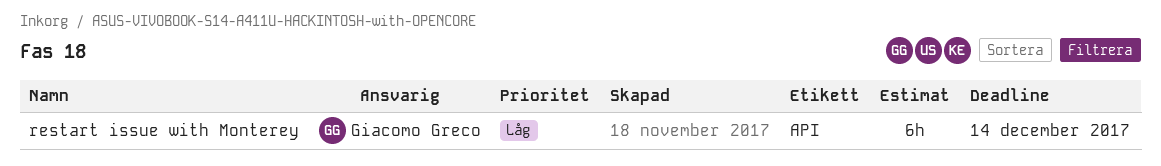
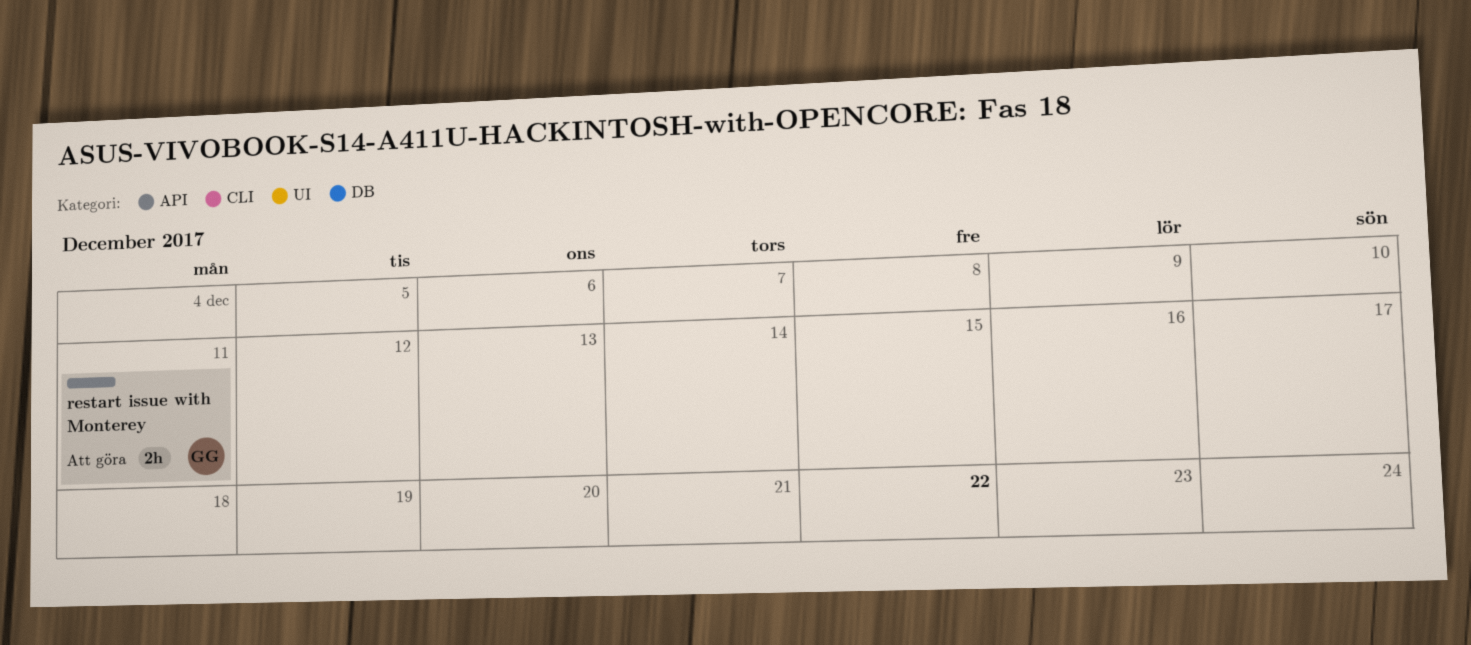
restart issue with Monterey, estimate: 6h -> 2h
restart issue with Monterey, due: Dec 14 -> Dec 11

